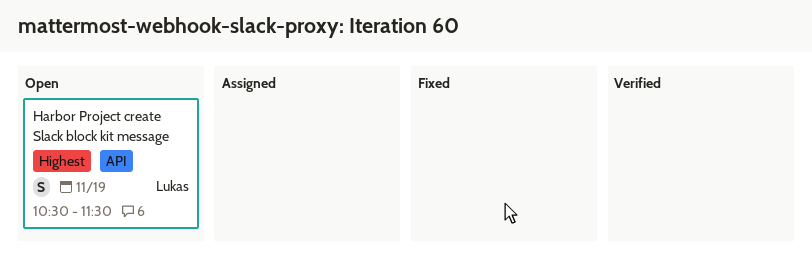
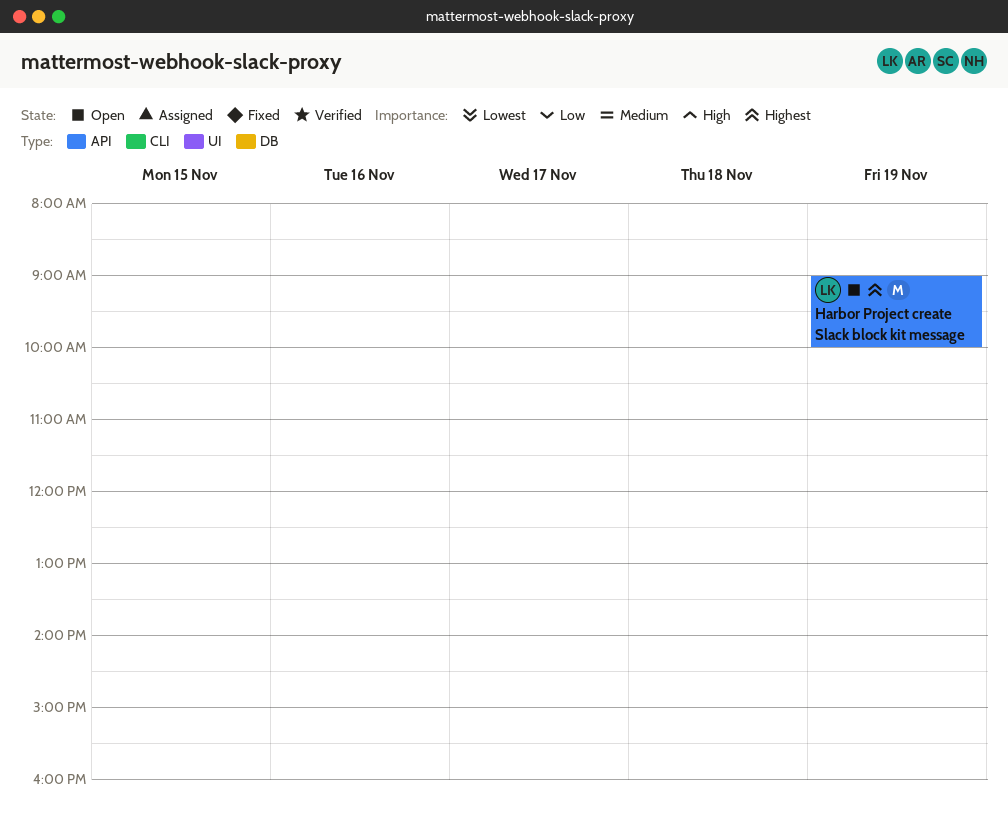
Harbor Project create Slack block kit message, estimate: S -> M
Harbor Project create Slack block kit message, begins: 10:30 -> 09:00
Harbor Project create Slack block kit message, ends: 11:30 -> 10:00

